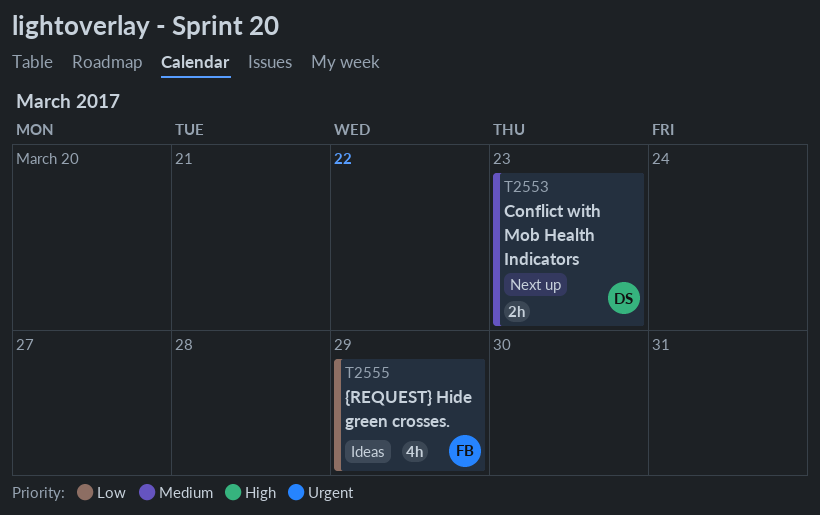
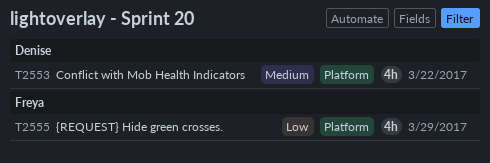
T2553, estimate: 2h -> 4h
T2553, due: Mar 23 -> Mar 22

